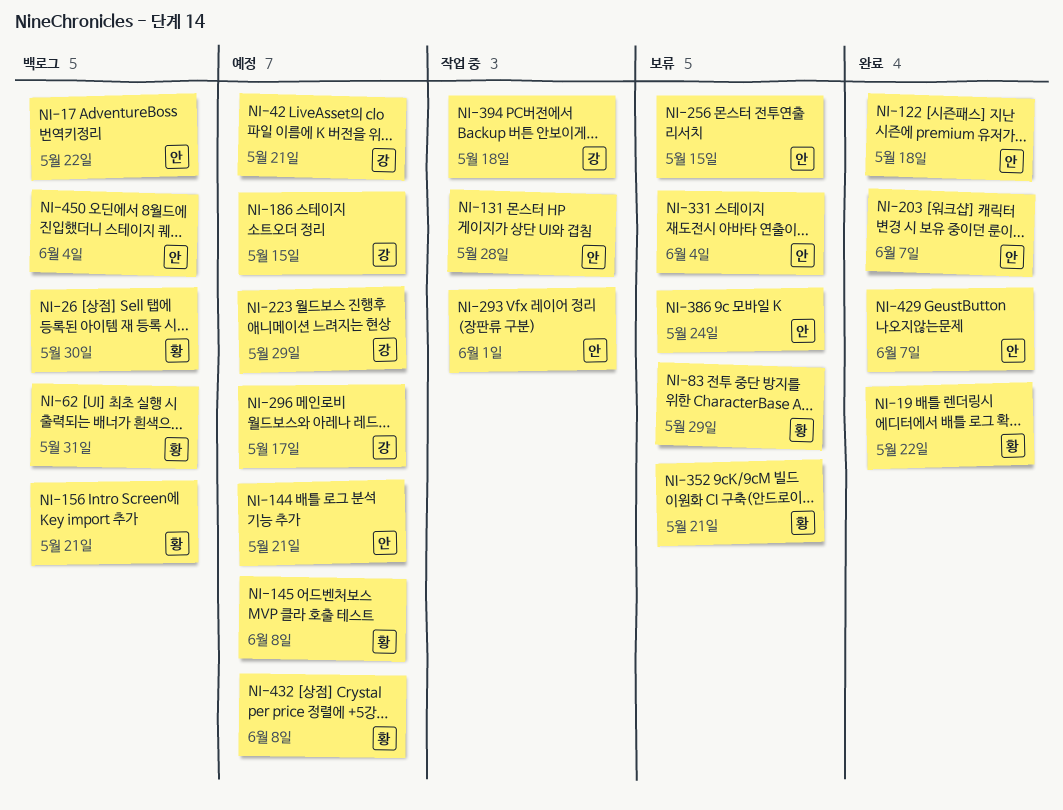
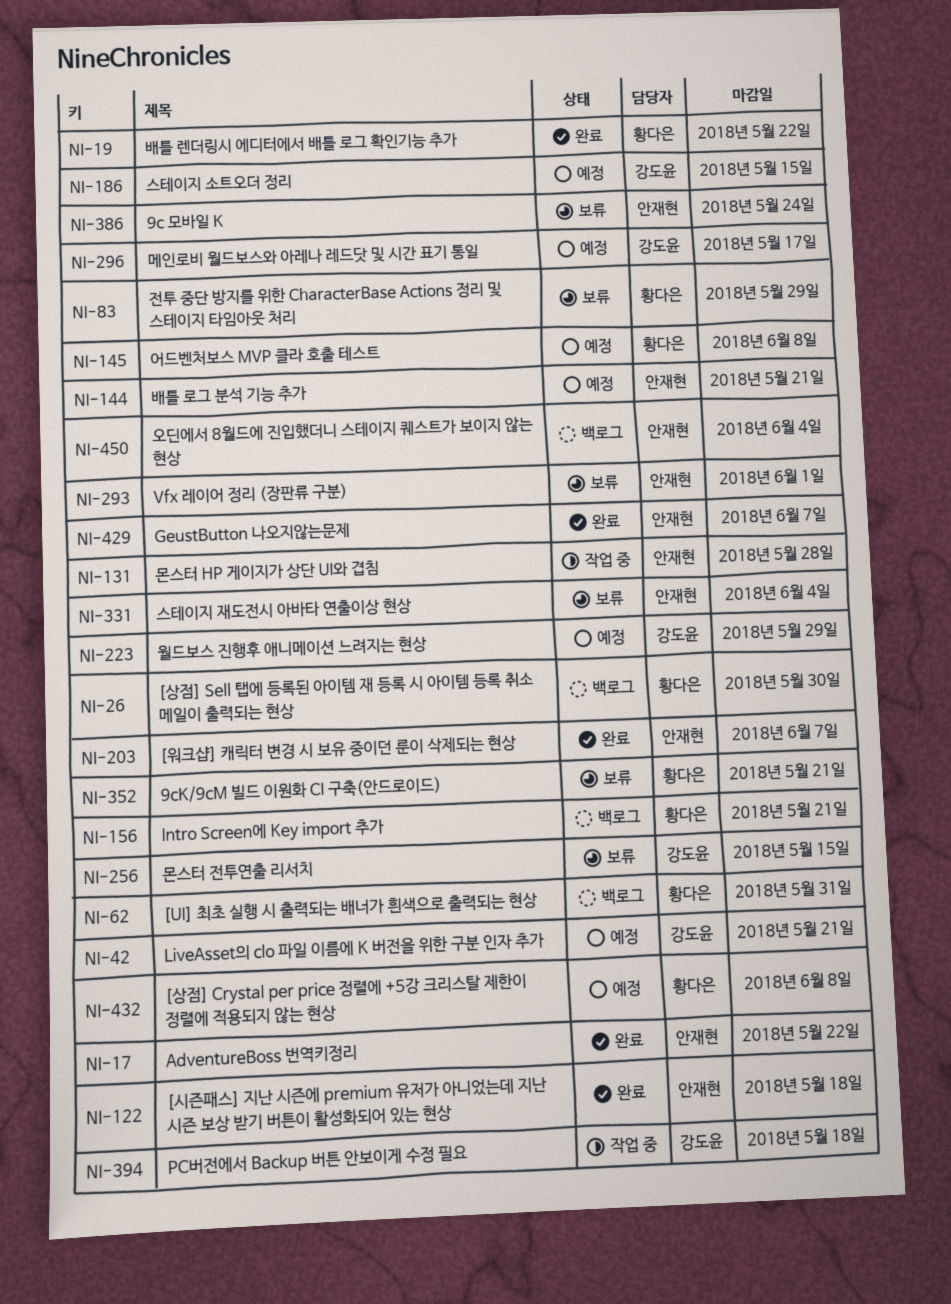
NI-17, status: 백로그 -> 완료
NI-256, owner: 안재현 -> 강도윤
NI-293, status: 작업 중 -> 보류

